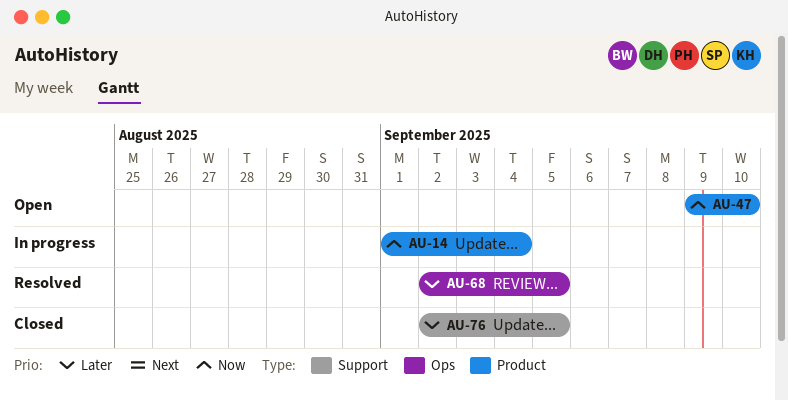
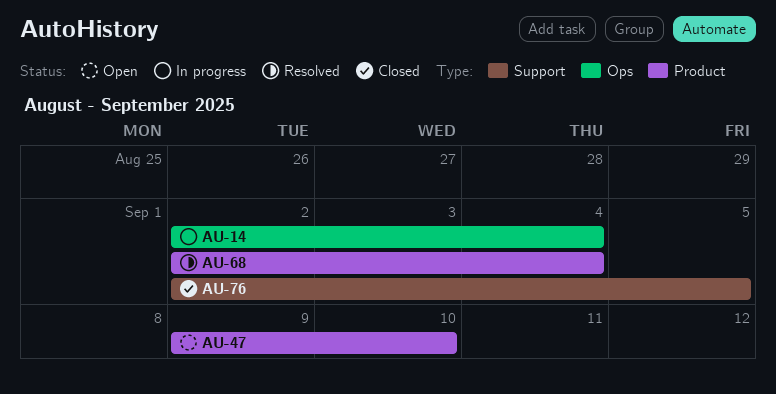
AU-14, label: Product -> Ops
AU-14, start: Sep 1 -> Sep 2
AU-68, label: Ops -> Product
AU-68, due: Sep 5 -> Sep 4

